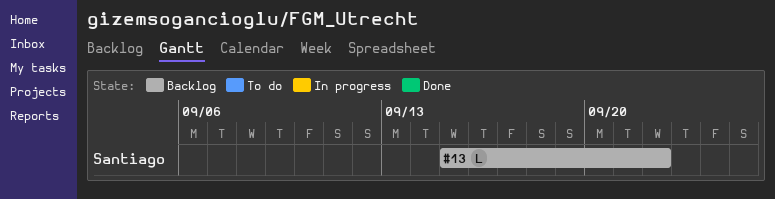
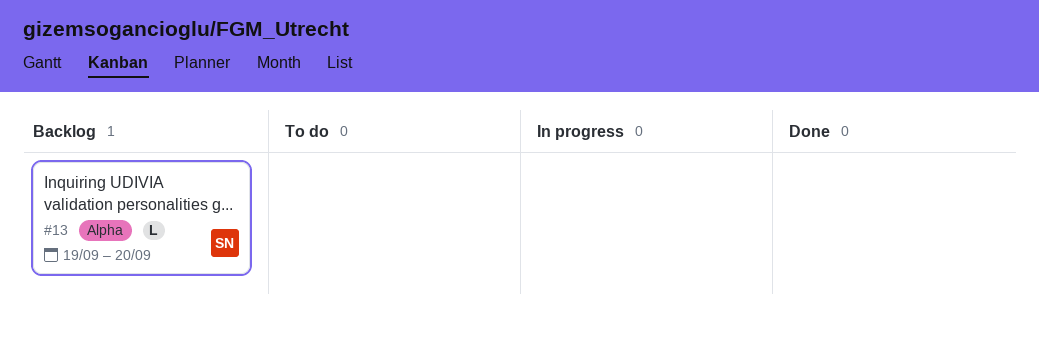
#13, start: Sep 15 -> Sep 19
#13, due: Sep 22 -> Sep 20

